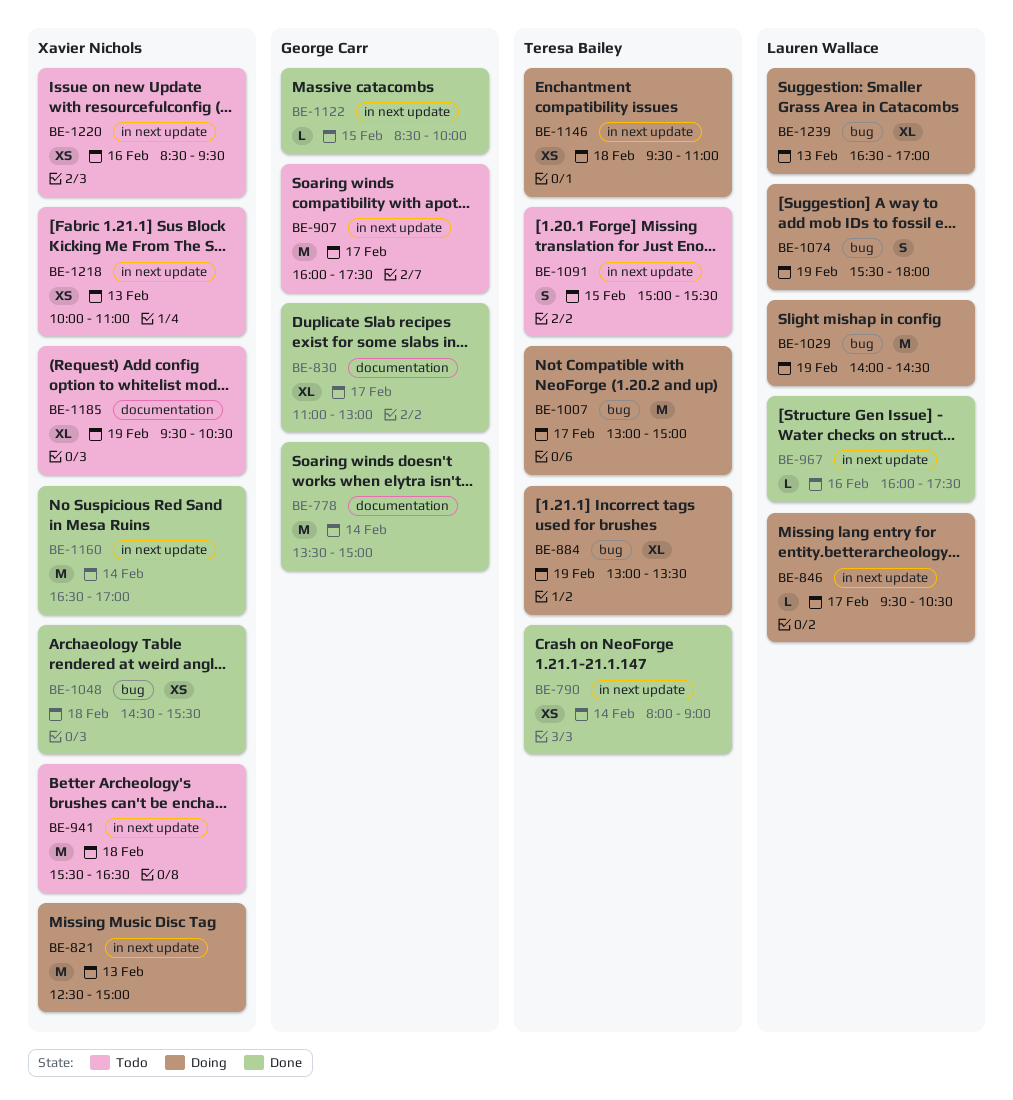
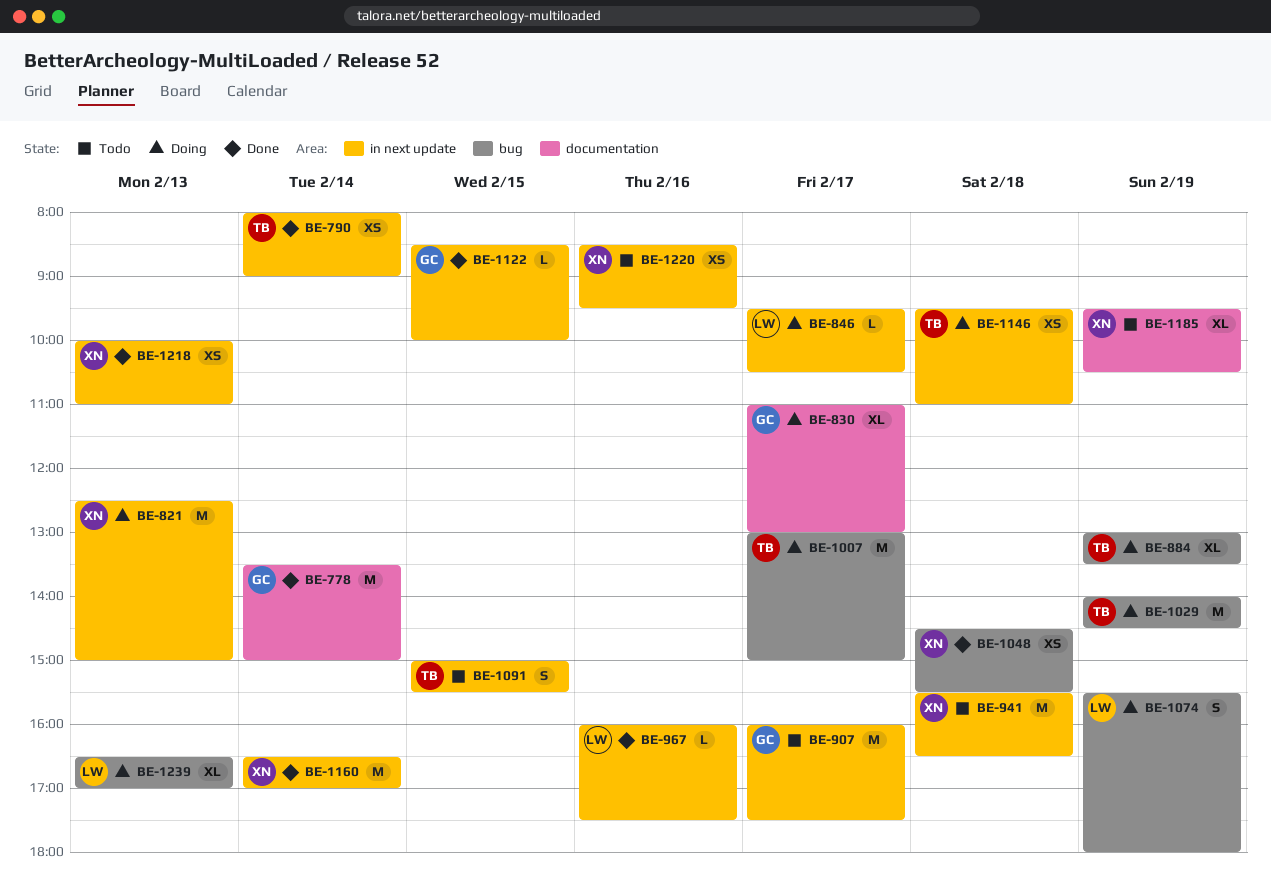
BE-830, status: Done -> Doing
BE-1029, owner: Lauren Wallace -> Teresa Bailey
BE-1218, status: Todo -> Done

